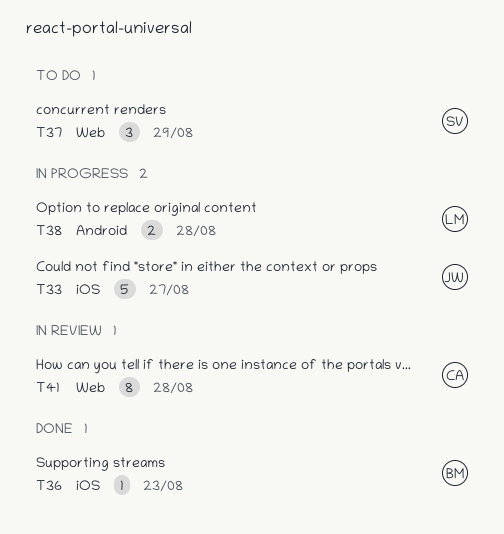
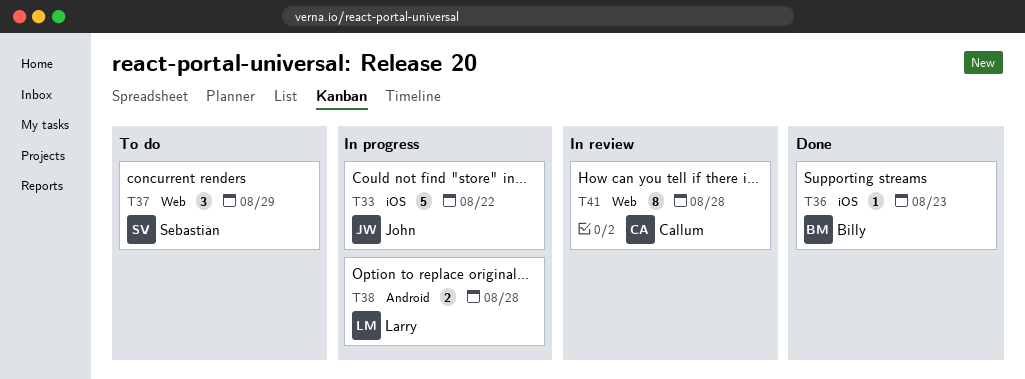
T33, due: Aug 27 -> Aug 22

